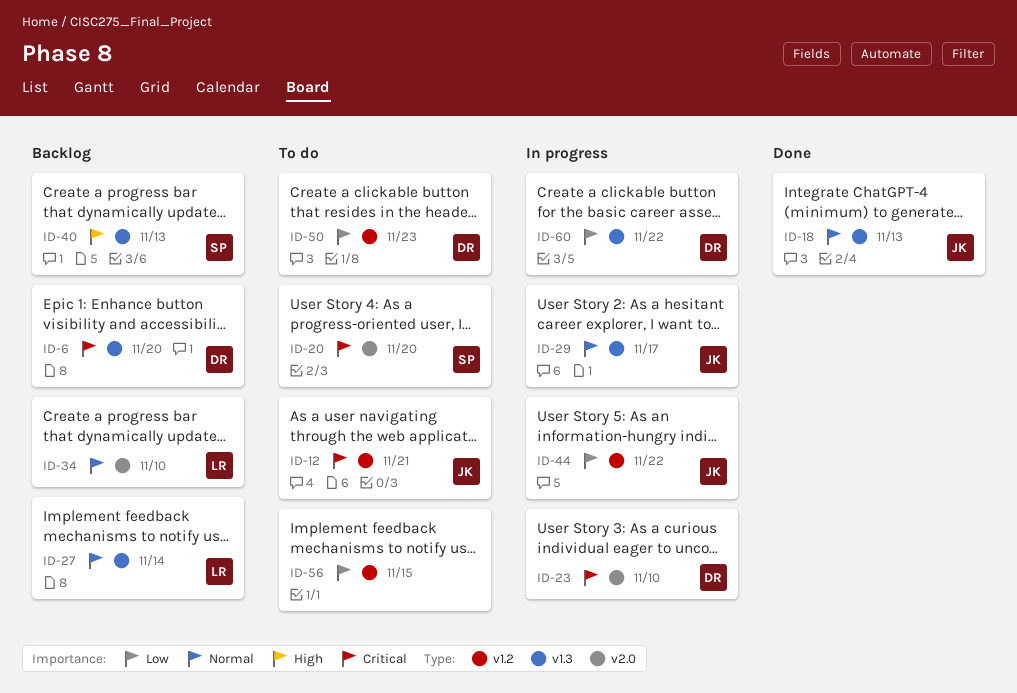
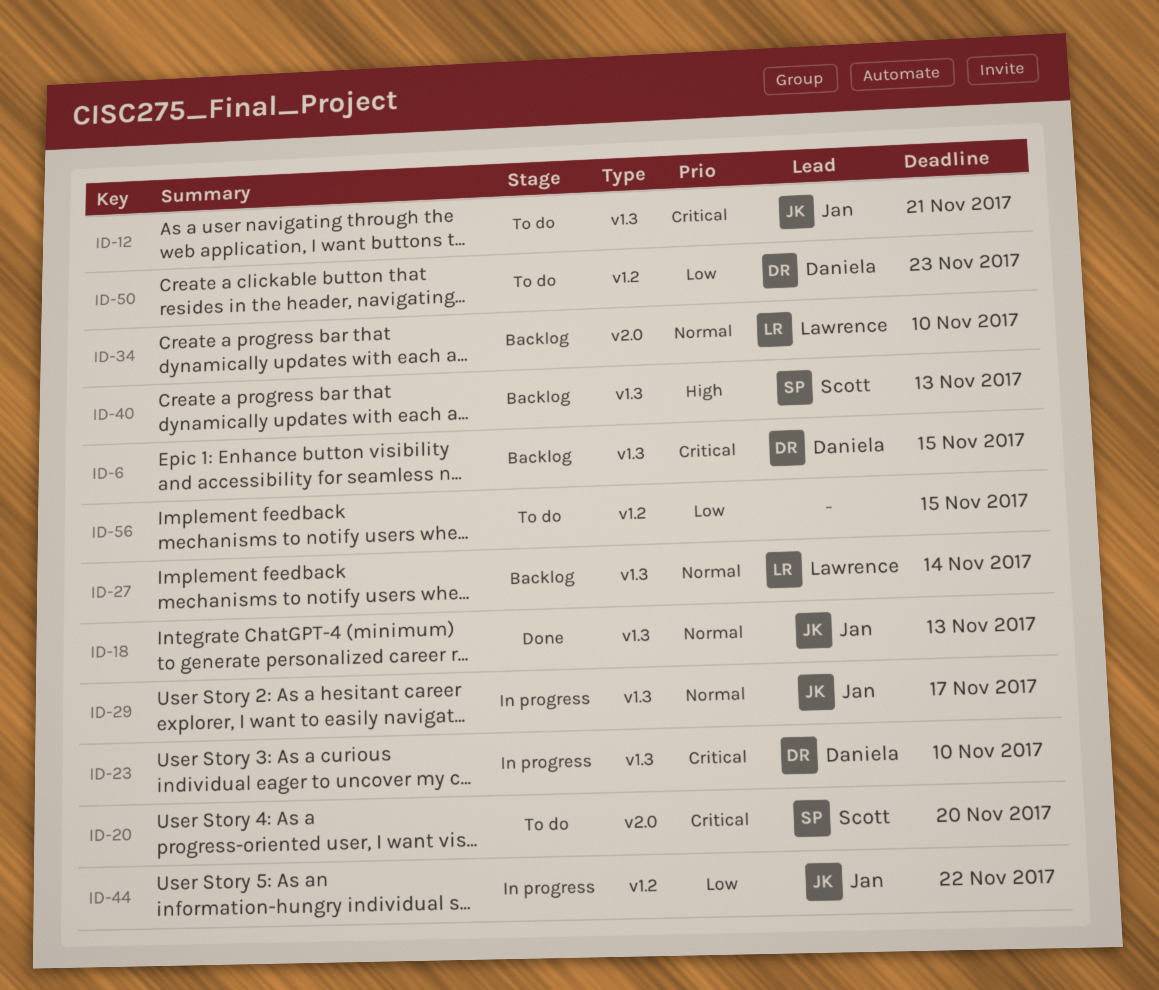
ID-6, due: Nov 20 -> Nov 15
ID-12, label: v1.2 -> v1.3
ID-23, label: v2.0 -> v1.3
ID-60: present -> none

